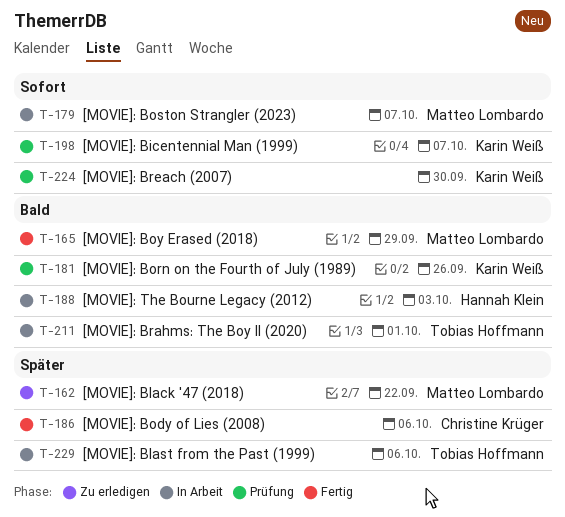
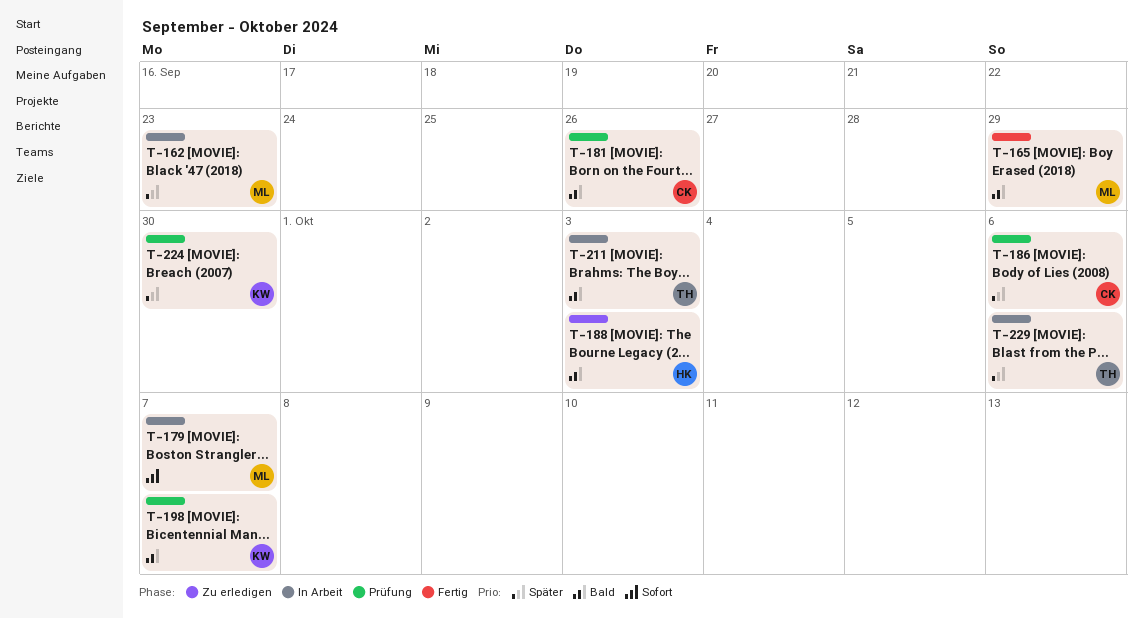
T-162, status: Zu erledigen -> In Arbeit
T-162, due: Sep 22 -> Sep 23
T-181, owner: Karin Weiß -> Christine Krüger
T-186, status: Fertig -> Prüfung
T-188, status: In Arbeit -> Zu erledigen
T-198, priority: Sofort -> Bald
T-211, due: Oct 1 -> Oct 3
T-224, priority: Sofort -> Später

